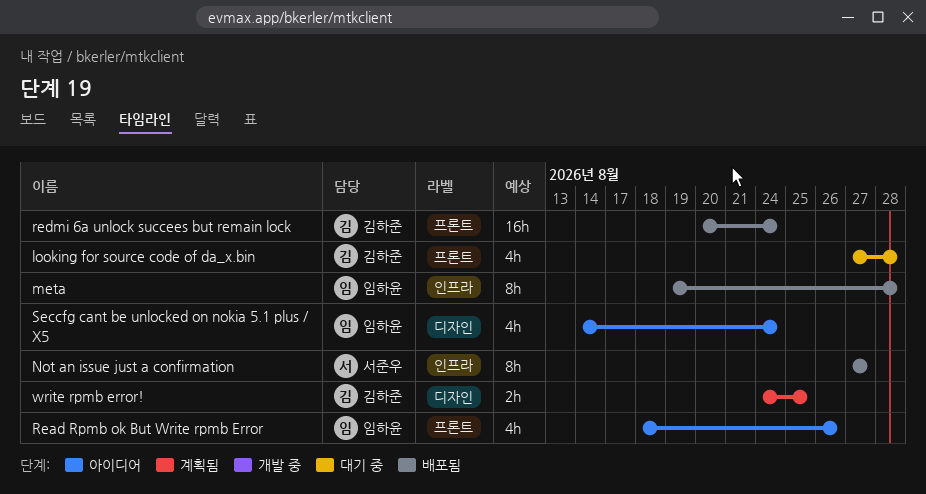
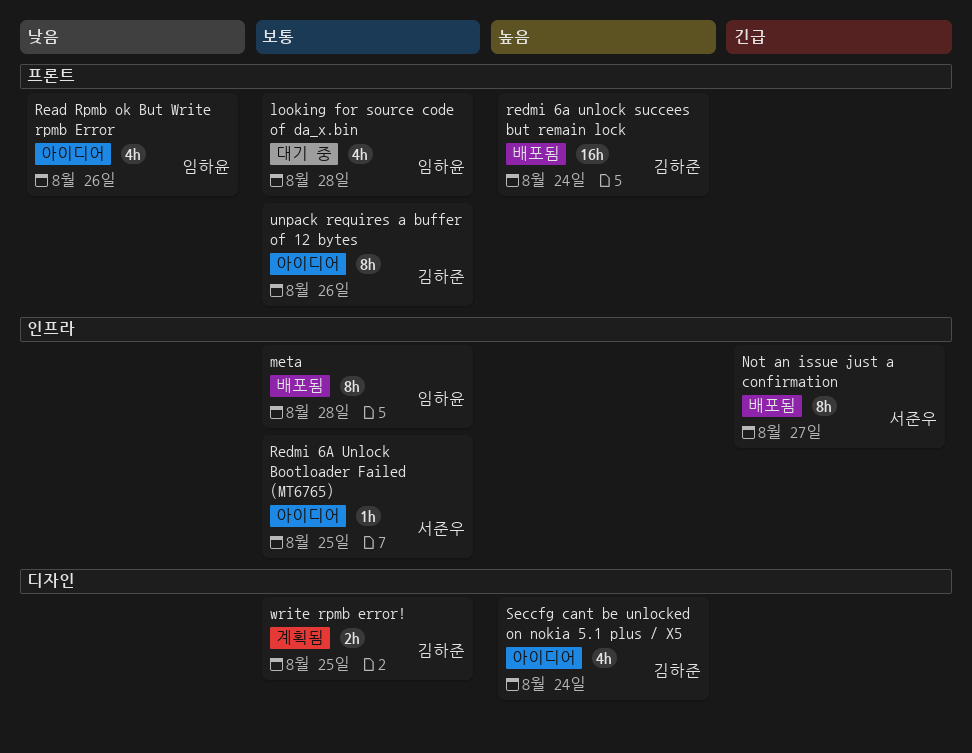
looking for source code of da_x.bin, owner: 김하준 -> 임하윤
Redmi 6A Unlock Bootloader Failed (MT6765): none -> present
Seccfg cant be unlocked on nokia 5.1 plus / X5, owner: 임하윤 -> 김하준
unpack requires a buffer of 12 bytes: none -> present

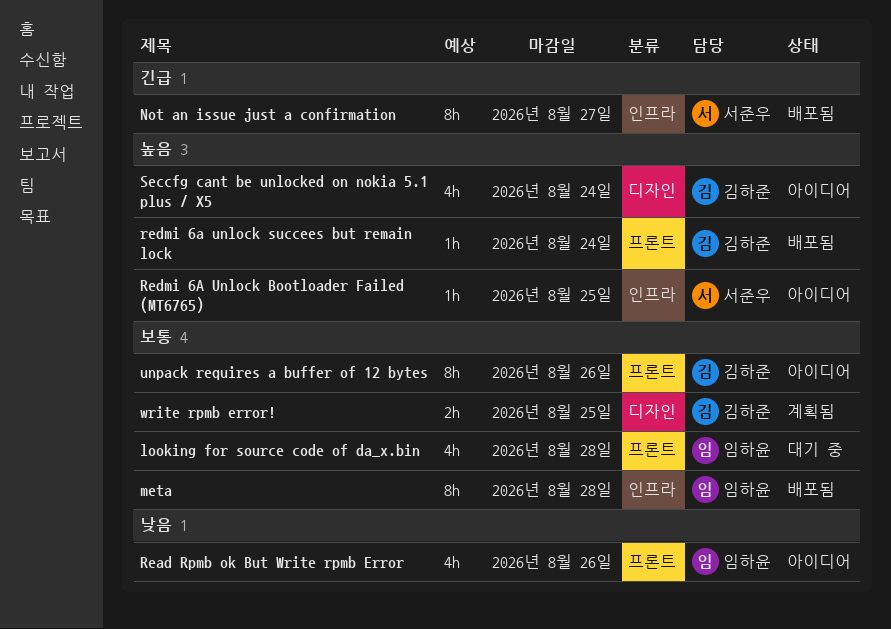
Redmi 6A Unlock Bootloader Failed (MT6765), priority: 보통 -> 높음
redmi 6a unlock succees but remain lock, estimate: 16h -> 1h

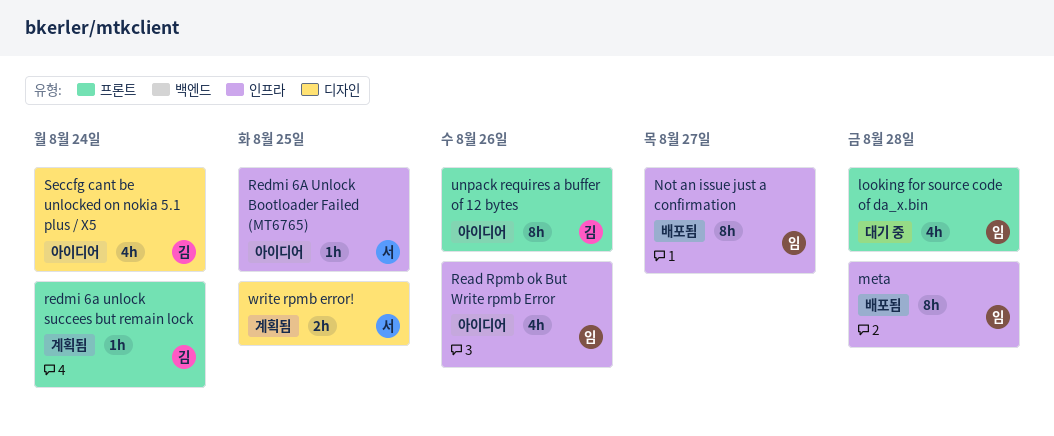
Not an issue just a confirmation, owner: 서준우 -> 임하윤
Read Rpmb ok But Write rpmb Error, label: 프론트 -> 인프라
redmi 6a unlock succees but remain lock, status: 배포됨 -> 계획됨
write rpmb error!, owner: 김하준 -> 서준우

